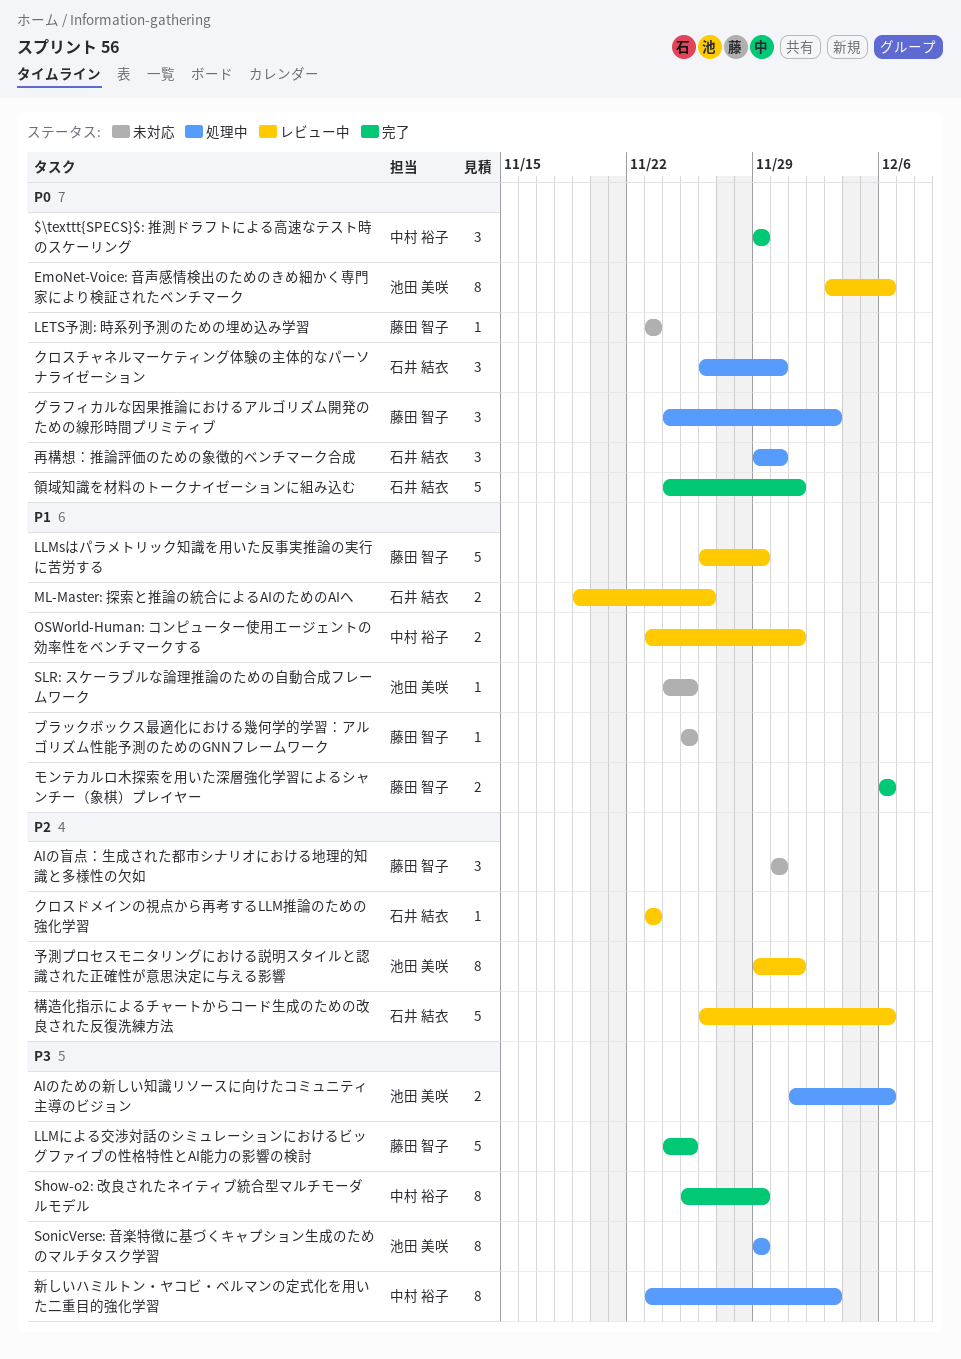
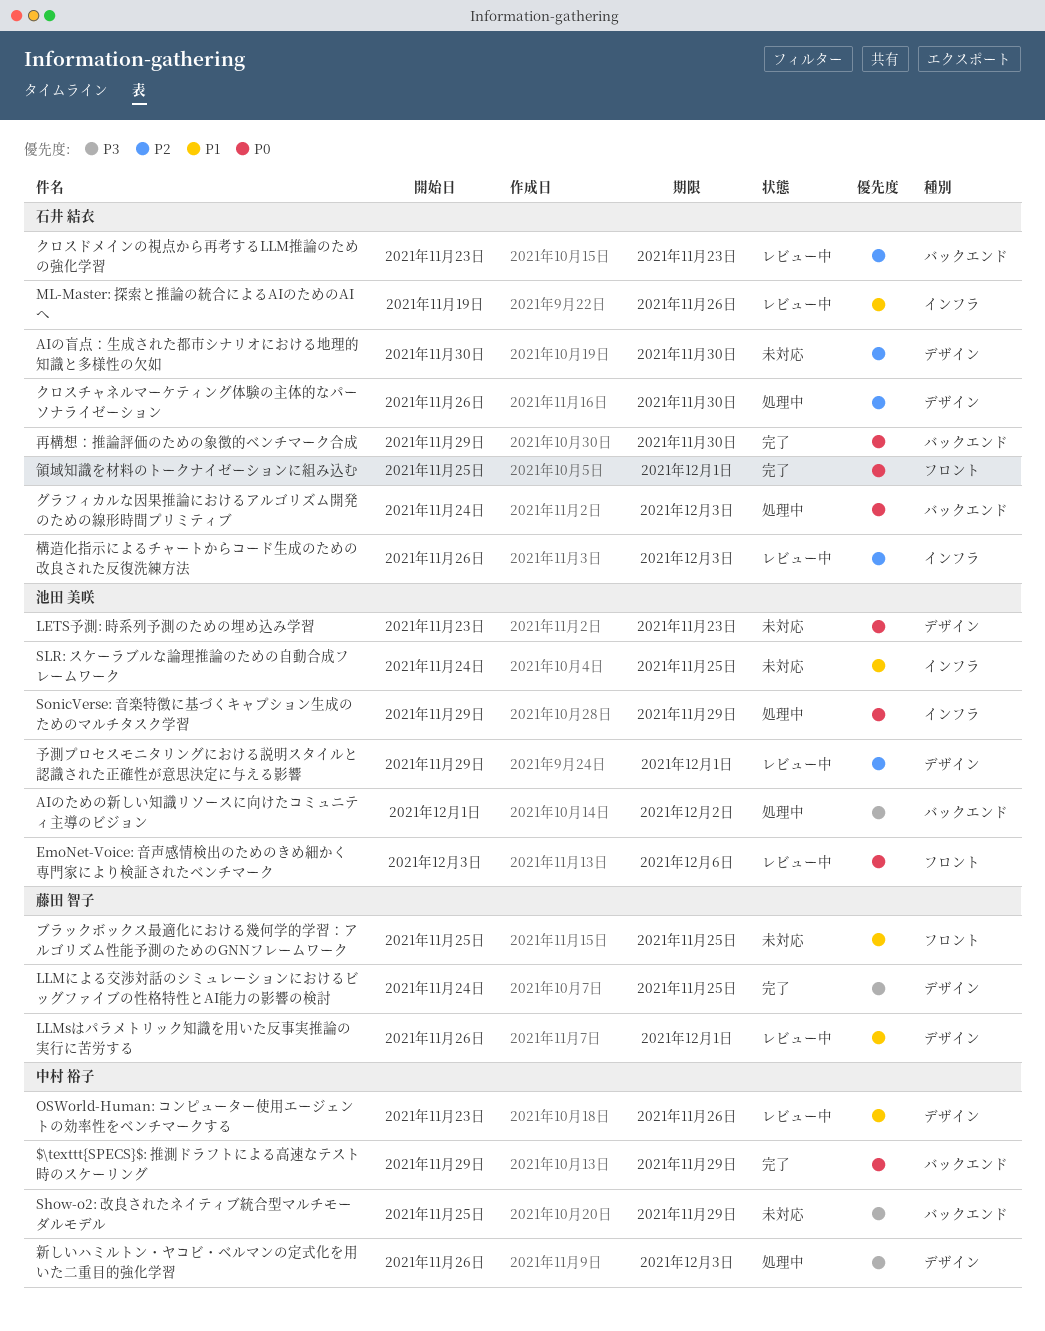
AIのための新しい知識リソースに向けたコミュニティ主導のビジョン, due: Dec 6 -> Dec 2
AIの盲点：生成された都市シナリオにおける地理的知識と多様性の欠如, owner: 藤田 智子 -> 石井 結衣
LETS予測: 時系列予測のための埋め込み学習, owner: 藤田 智子 -> 池田 美咲
LLMsはパラメトリック知識を用いた反事実推論の実行に苦労する, due: Nov 29 -> Dec 1
OSWorld-Human: コンピューター使用エージェントの効率性をベンチマークする, due: Dec 1 -> Nov 26
Show-o2: 改良されたネイティブ統合型マルチモーダルモデル, status: 完了 -> 未対応
SonicVerse: 音楽特徴に基づくキャプション生成のためのマルチタスク学習, priority: P3 -> P0
クロスチャネルマーケティング体験の主体的なパーソナライゼーション, priority: P0 -> P2
グラフィカルな因果推論におけるアルゴリズム開発のための線形時間プリミティブ, owner: 藤田 智子 -> 石井 結衣
モンテカルロ木探索を用いた深層強化学習によるシャンチー（象棋）プレイヤー: present -> none
再構想：推論評価のための象徴的ベンチマーク合成, status: 処理中 -> 完了
新しいハミルトン・ヤコビ・ベルマンの定式化を用いた二重目的強化学習, start: Nov 23 -> Nov 26
構造化指示によるチャートからコード生成のための改良された反復洗練方法, due: Dec 6 -> Dec 3
領域知識を材料のトークナイゼーションに組み込む, start: Nov 24 -> Nov 25

